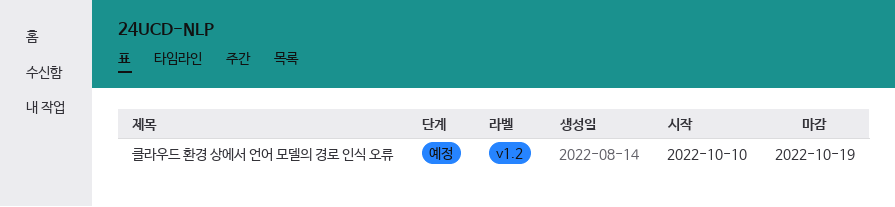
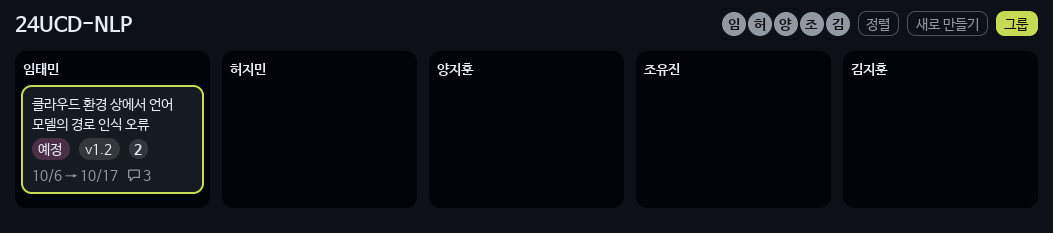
클라우드 환경 상에서 언어 모델의 경로 인식 오류, start: Oct 10 -> Oct 6
클라우드 환경 상에서 언어 모델의 경로 인식 오류, due: Oct 19 -> Oct 17

